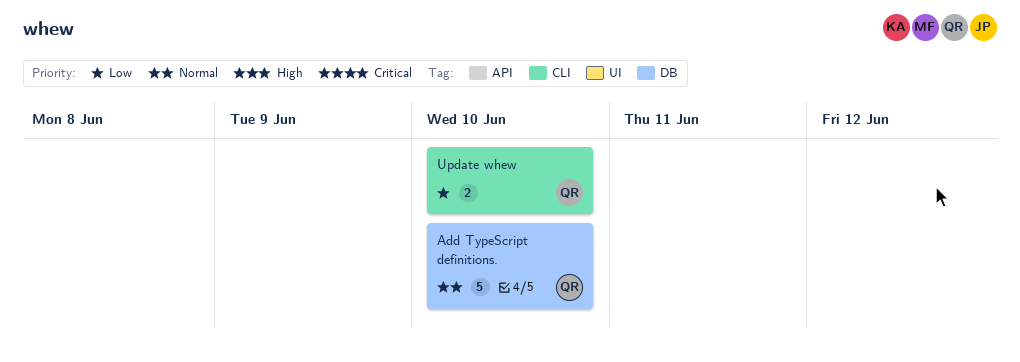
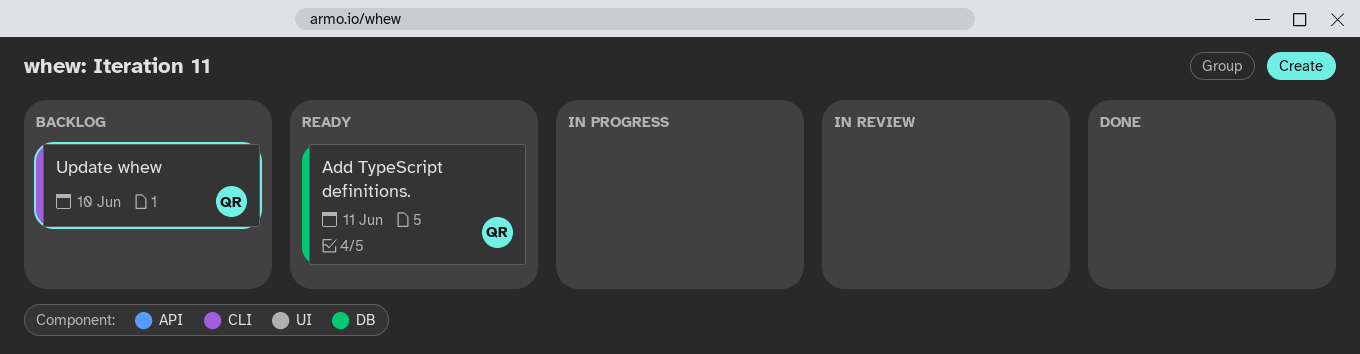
Add TypeScript definitions., due: Jun 10 -> Jun 11

